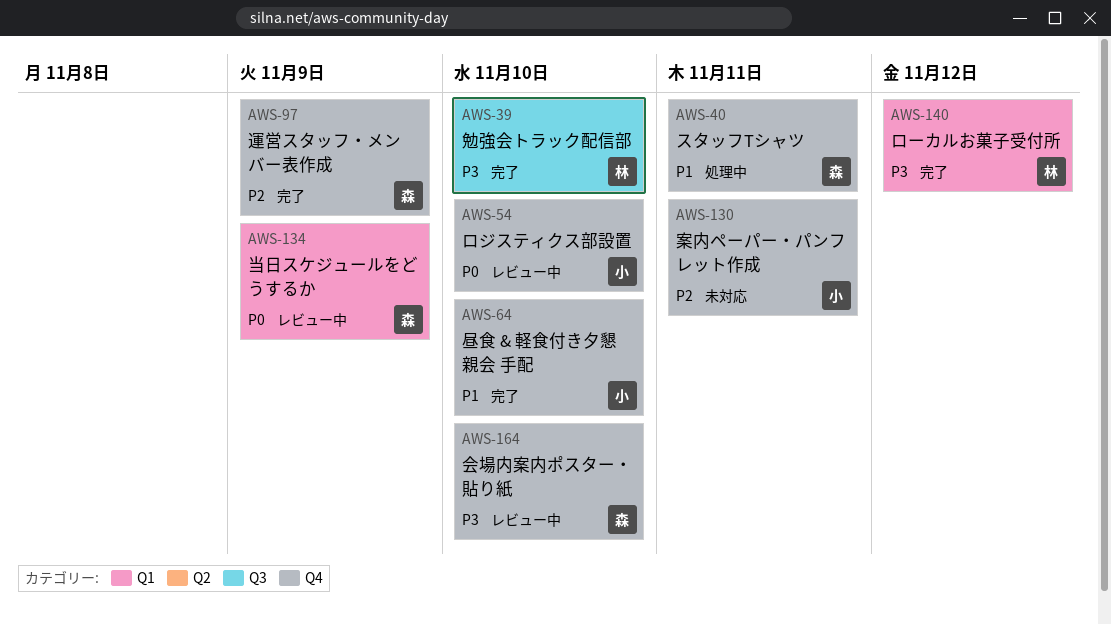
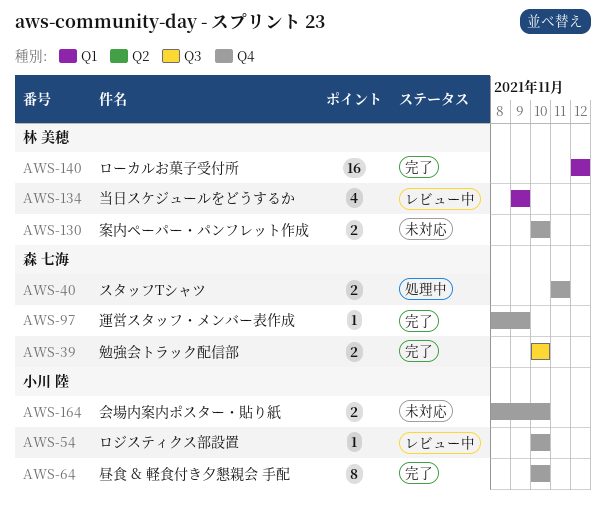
AWS-39, owner: 林 美穂 -> 森 七海
AWS-130, owner: 小川 陸 -> 林 美穂
AWS-130, due: Nov 11 -> Nov 10
AWS-134, owner: 森 七海 -> 林 美穂
AWS-164, status: レビュー中 -> 未対応
AWS-164, owner: 森 七海 -> 小川 陸

